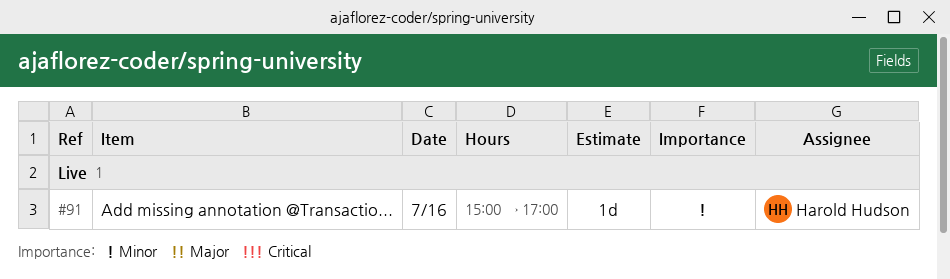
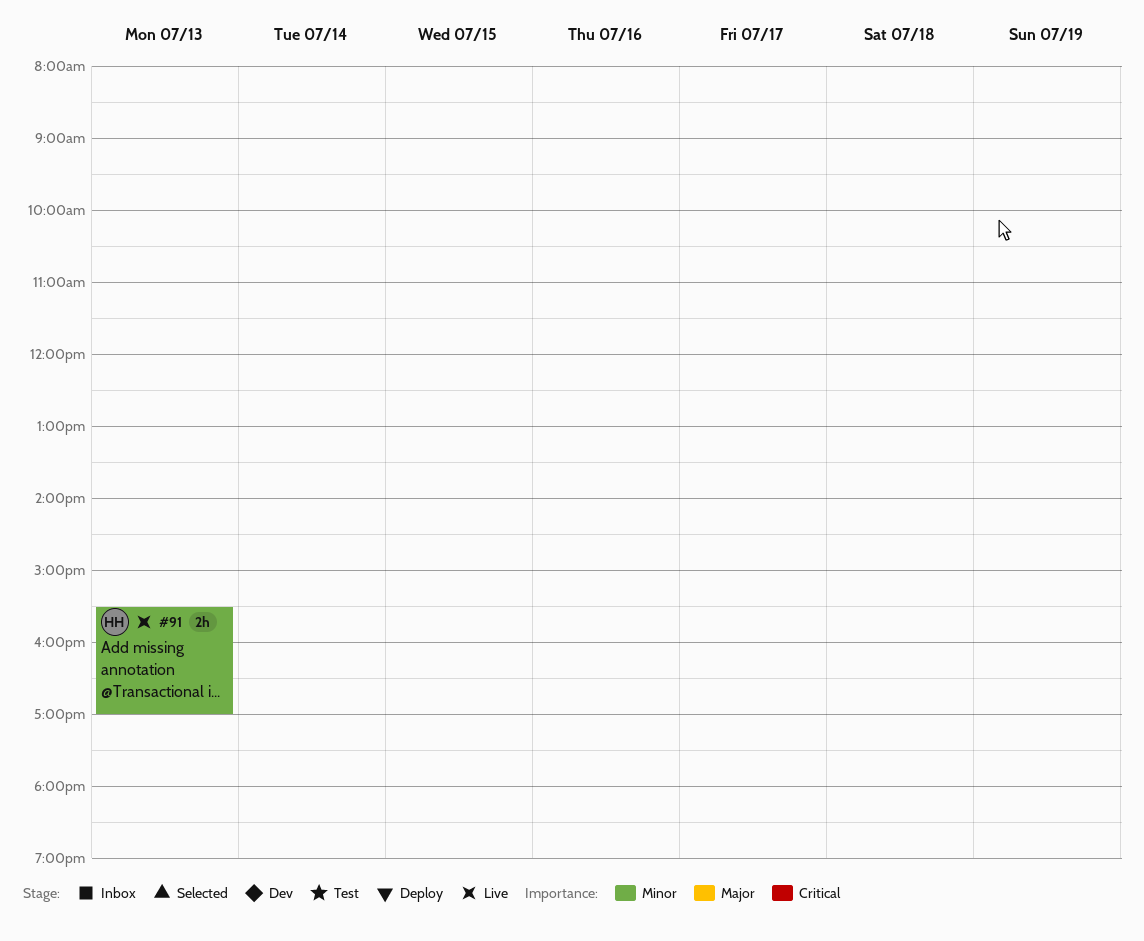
#91, estimate: 1d -> 2h
#91, day: Jul 16 -> Jul 13
#91, begins: 15:00 -> 15:30

